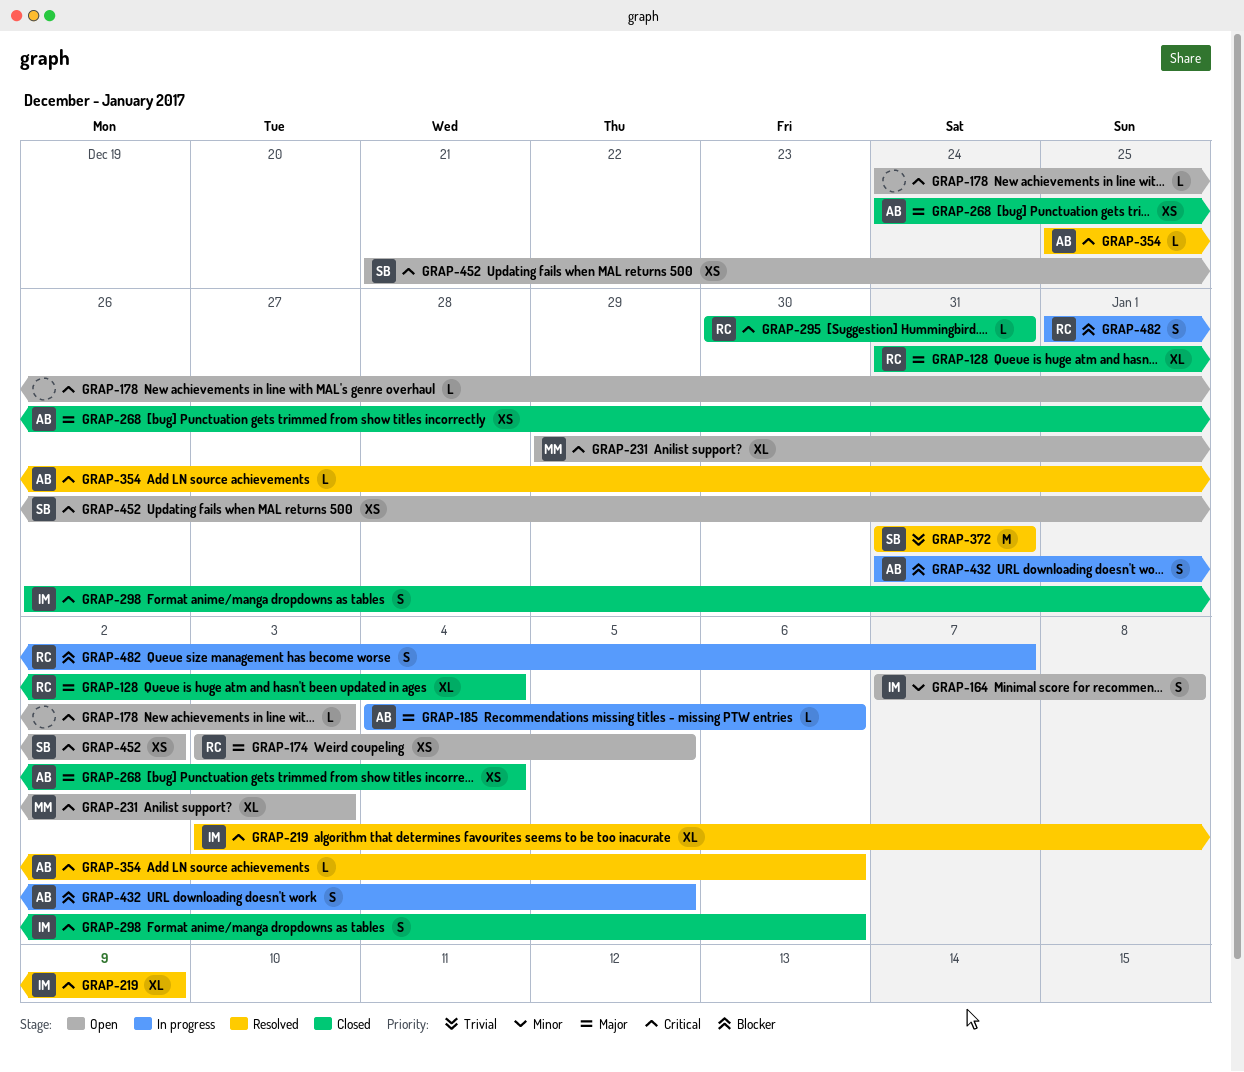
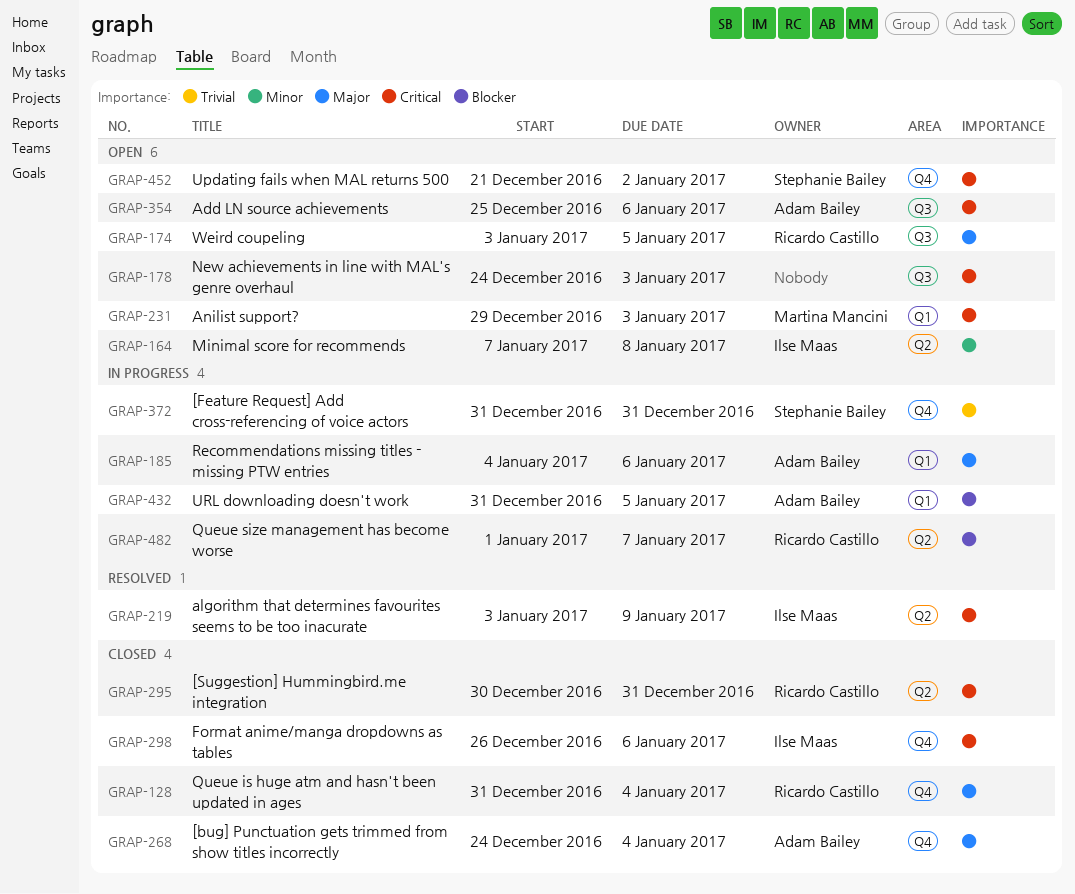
GRAP-354, status: Resolved -> Open
GRAP-372, status: Resolved -> In progress

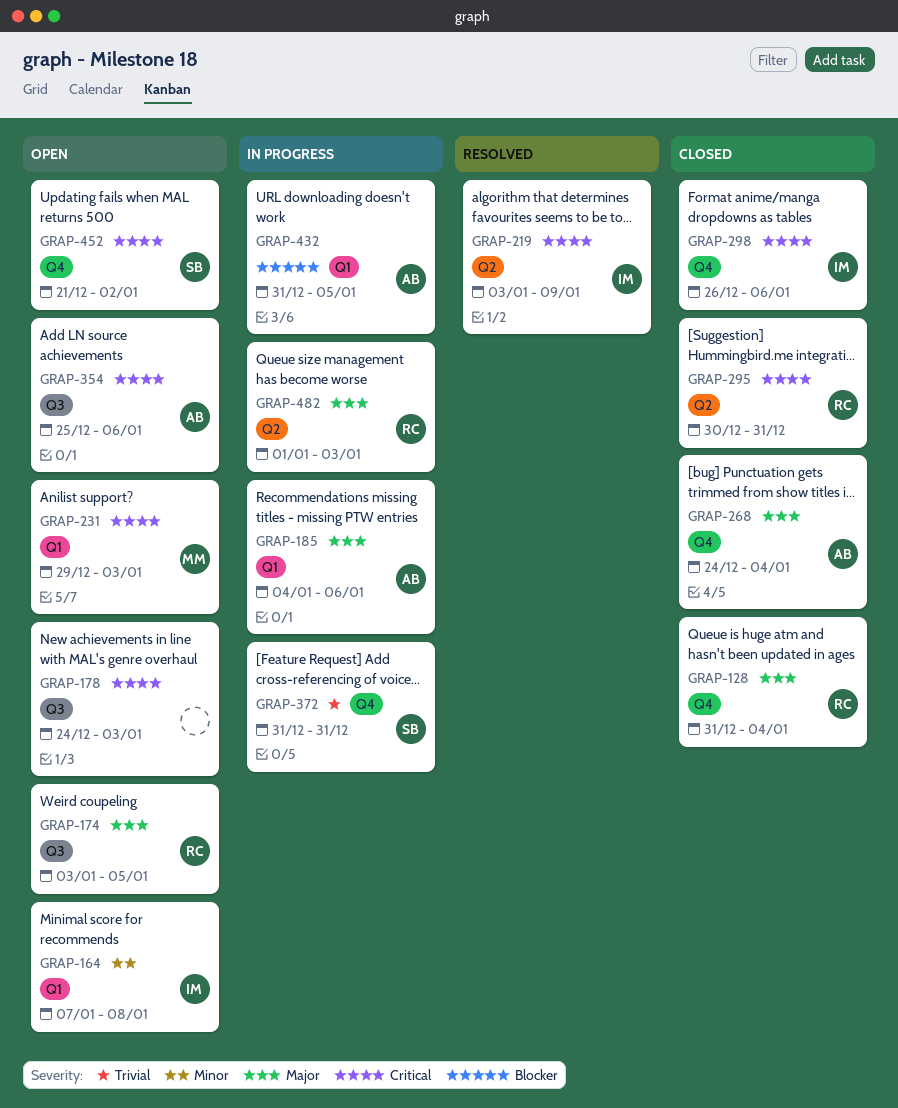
GRAP-164, label: Q2 -> Q1
GRAP-482, priority: Blocker -> Major
GRAP-482, due: Jan 7 -> Jan 3

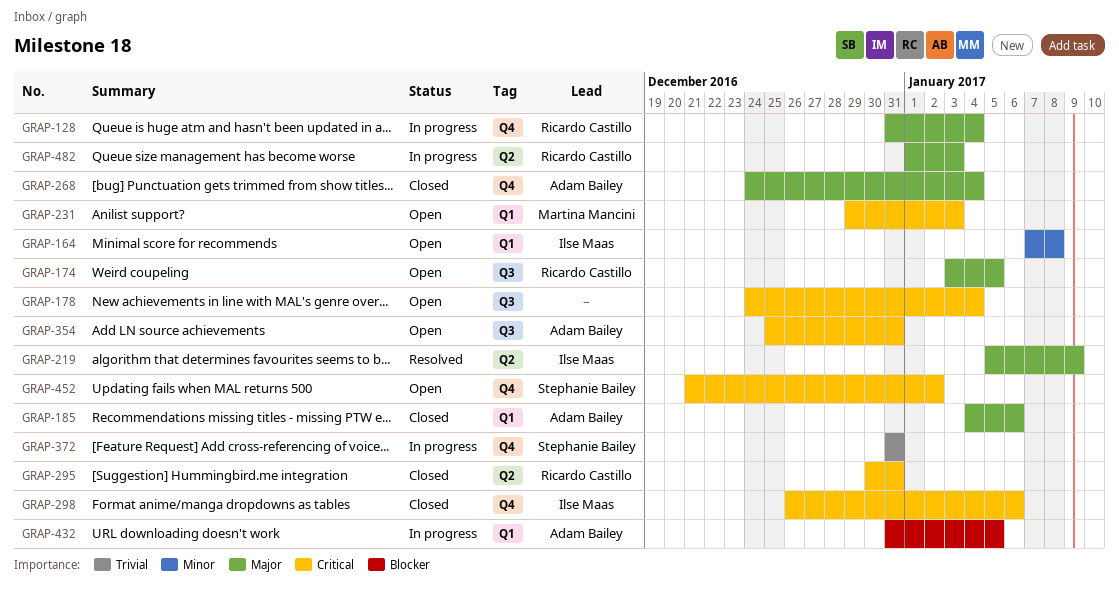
GRAP-128, status: Closed -> In progress
GRAP-178, due: Jan 3 -> Jan 4
GRAP-185, status: In progress -> Closed
GRAP-219, priority: Critical -> Major
GRAP-219, start: Jan 3 -> Jan 5
GRAP-354, due: Jan 6 -> Dec 31

